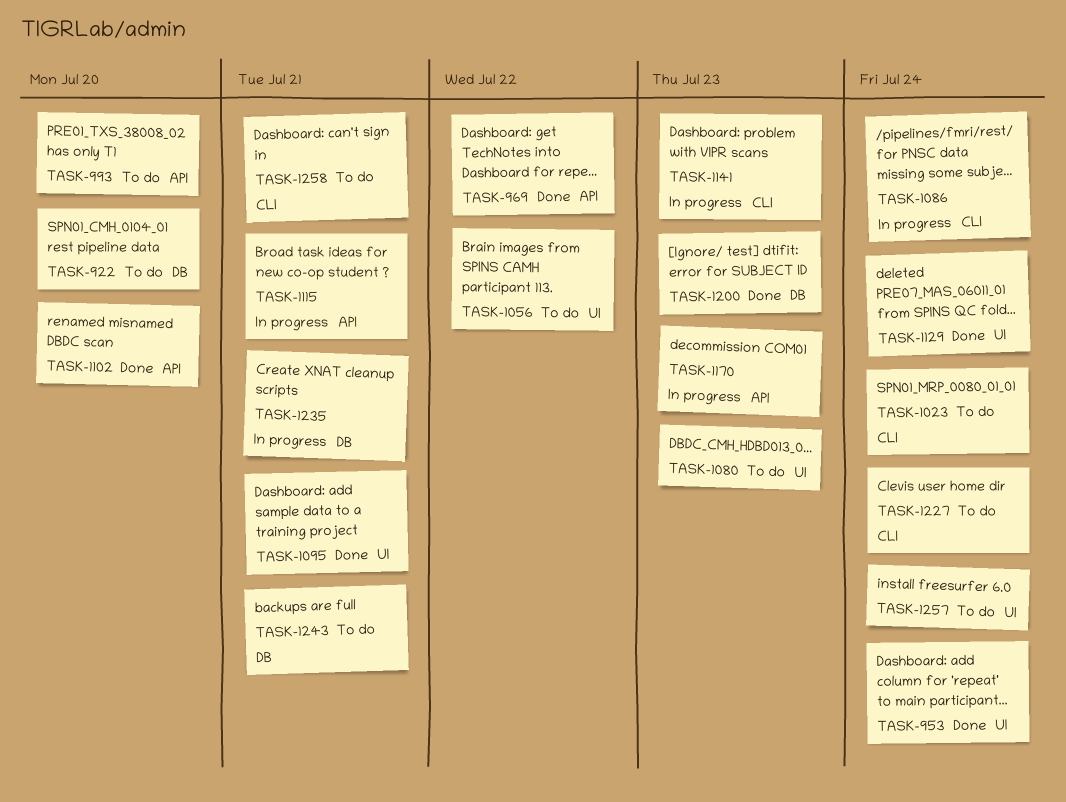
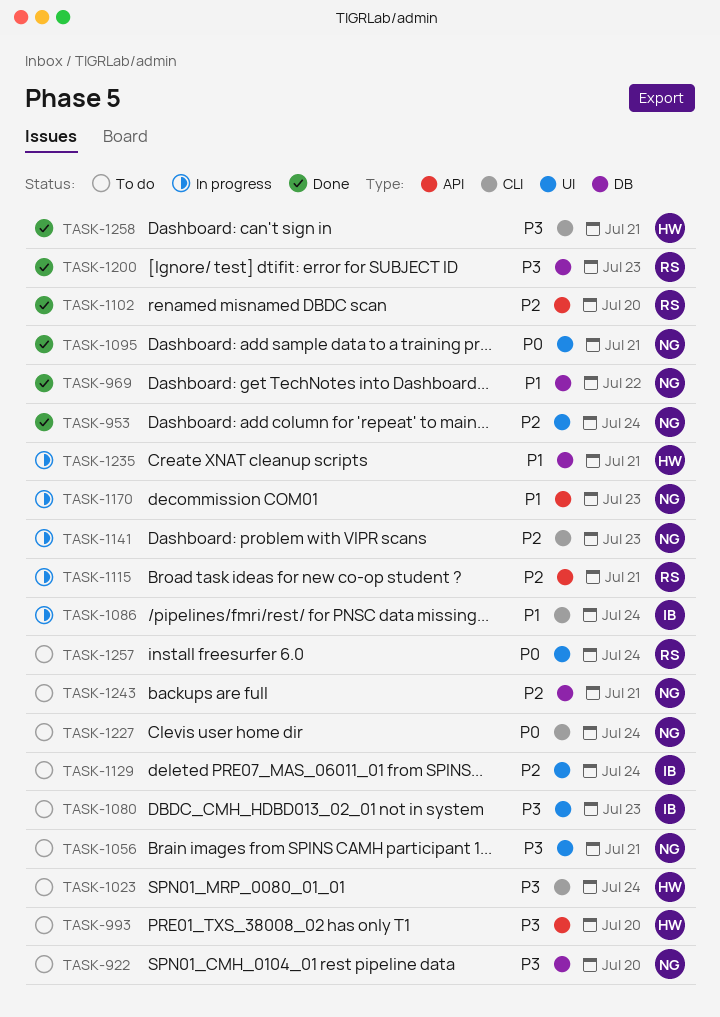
TASK-969, label: API -> DB
TASK-1056, due: Jul 22 -> Jul 21
TASK-1129, status: Done -> To do
TASK-1258, status: To do -> Done

